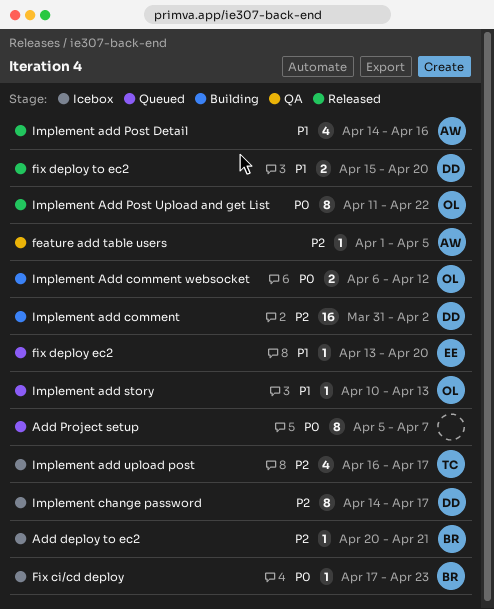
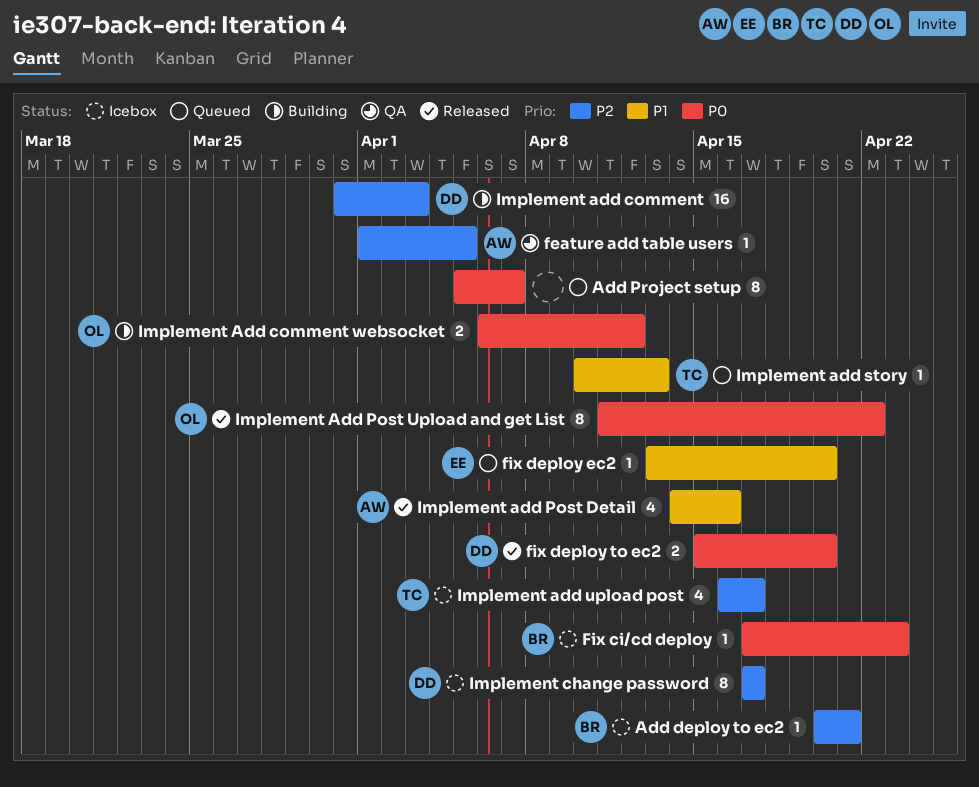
fix deploy to ec2, priority: P1 -> P0
Implement add comment, due: Apr 2 -> Apr 3
Implement add story, owner: OL -> TC
Implement change password, start: Apr 14 -> Apr 17

